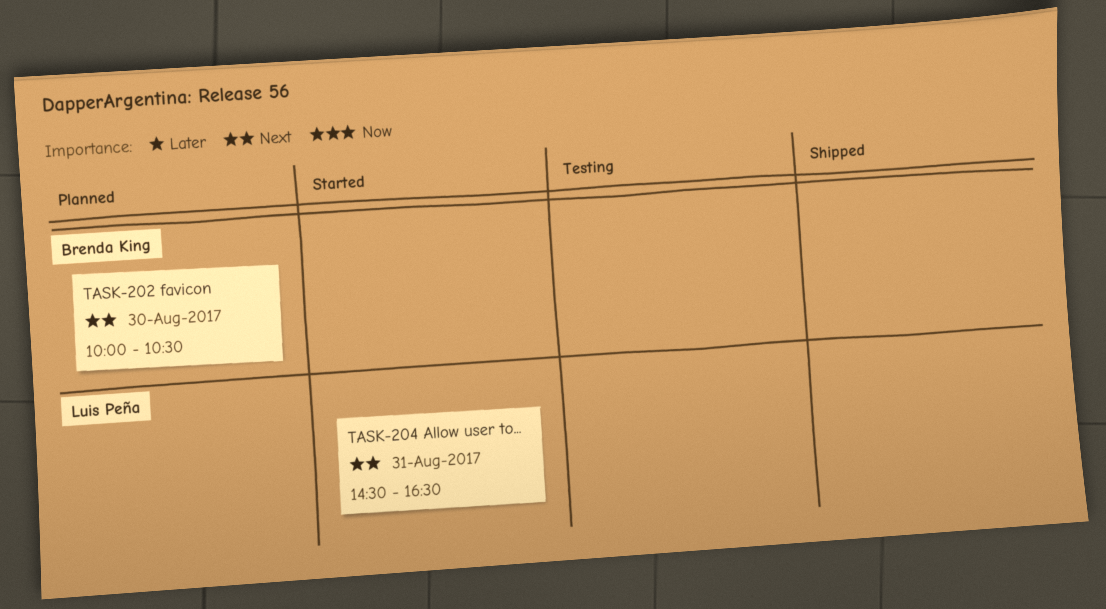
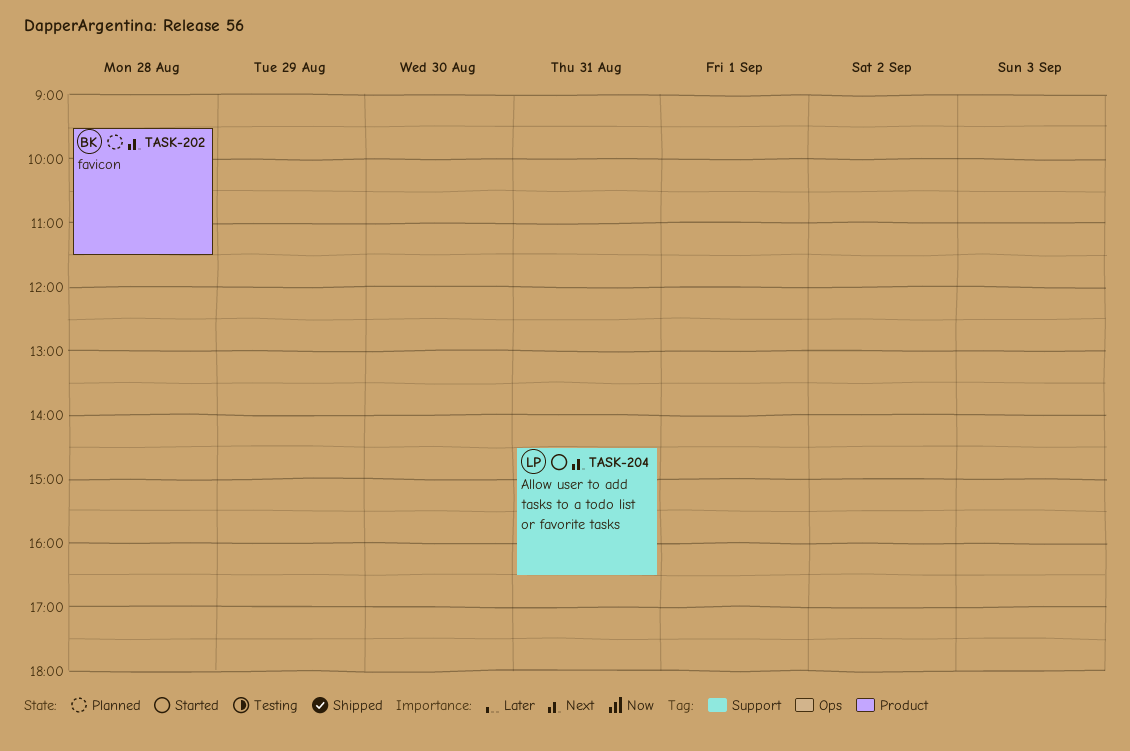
TASK-202, day: Aug 30 -> Aug 28
TASK-202, begins: 10:00 -> 09:30
TASK-202, ends: 10:30 -> 11:30

